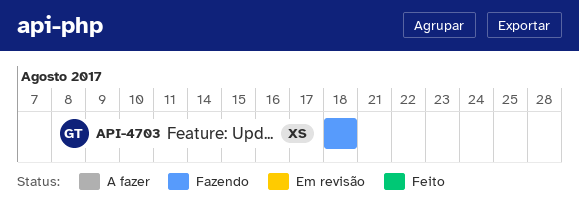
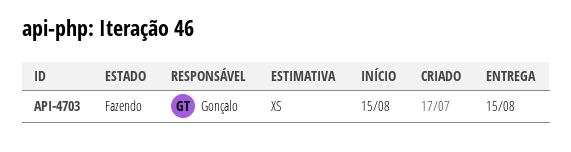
API-4703, start: Aug 18 -> Aug 15
API-4703, due: Aug 18 -> Aug 15

